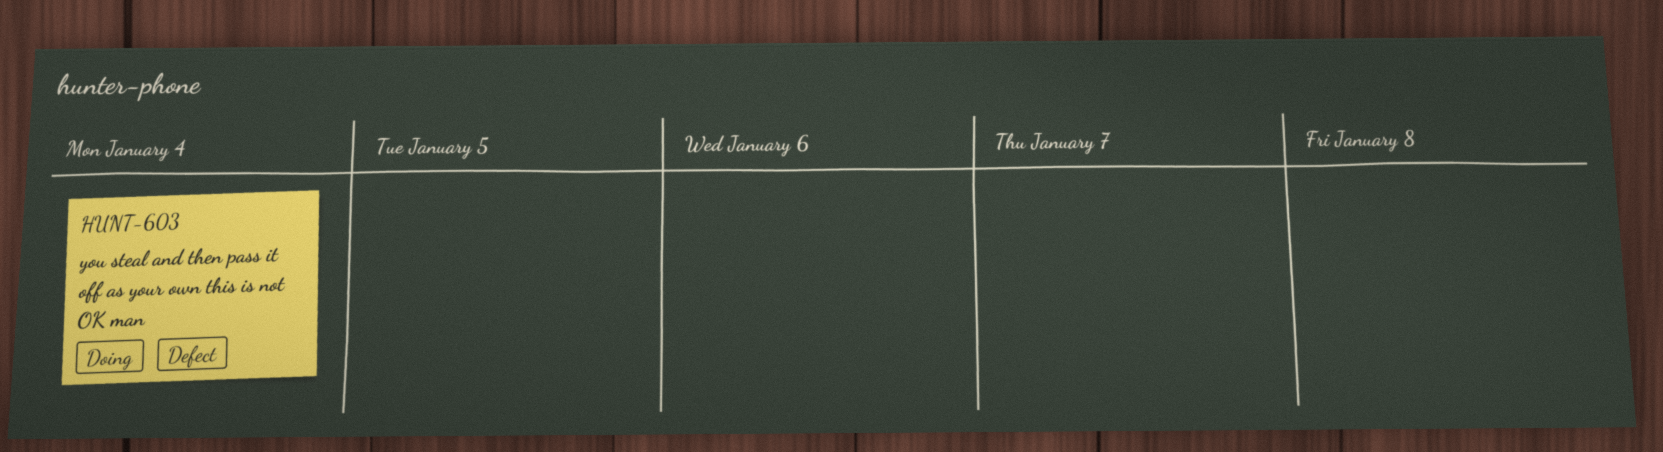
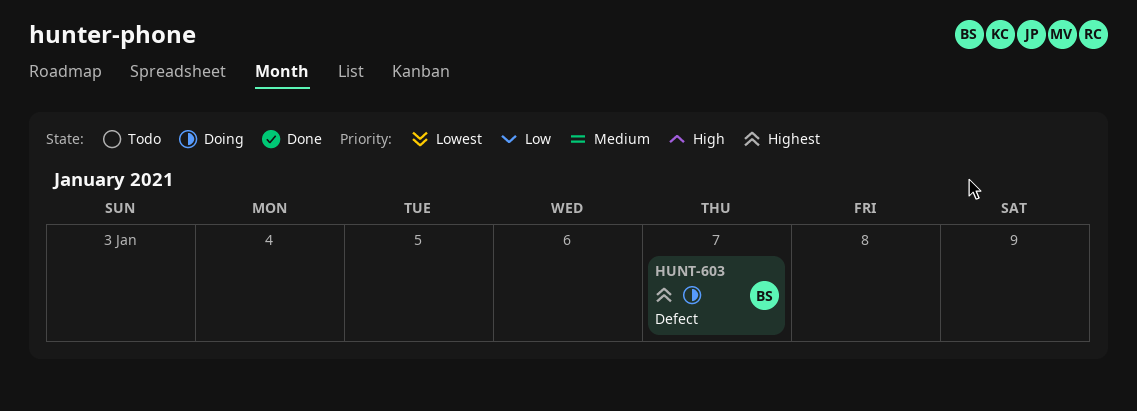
HUNT-603, due: Jan 4 -> Jan 7

